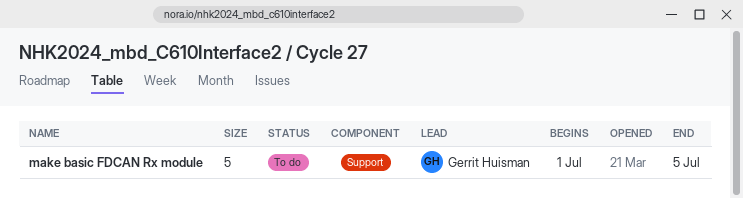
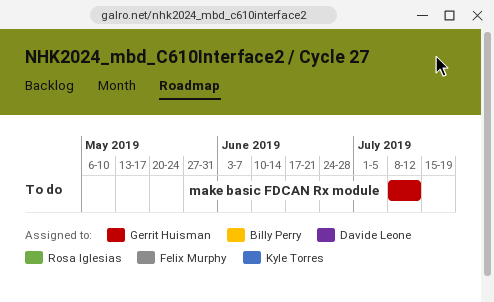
make basic FDCAN Rx module, start: Jul 1 -> Jul 8
make basic FDCAN Rx module, due: Jul 5 -> Jul 12

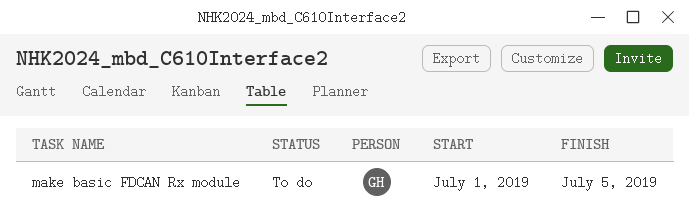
make basic FDCAN Rx module, start: Jul 8 -> Jul 1
make basic FDCAN Rx module, due: Jul 12 -> Jul 5

